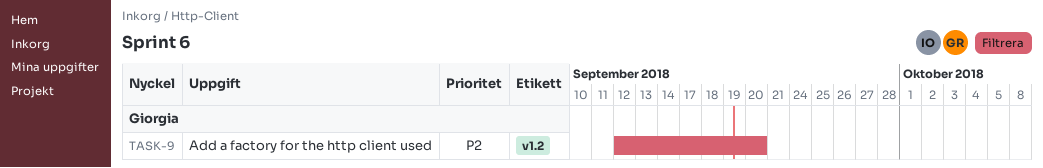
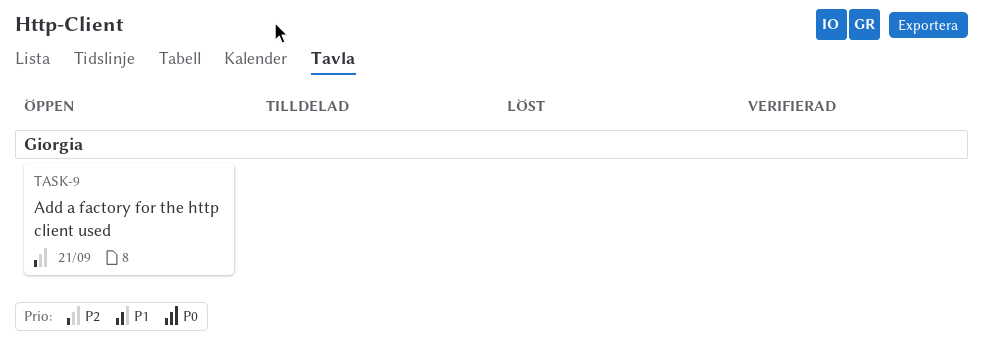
TASK-9, due: Sep 20 -> Sep 21

